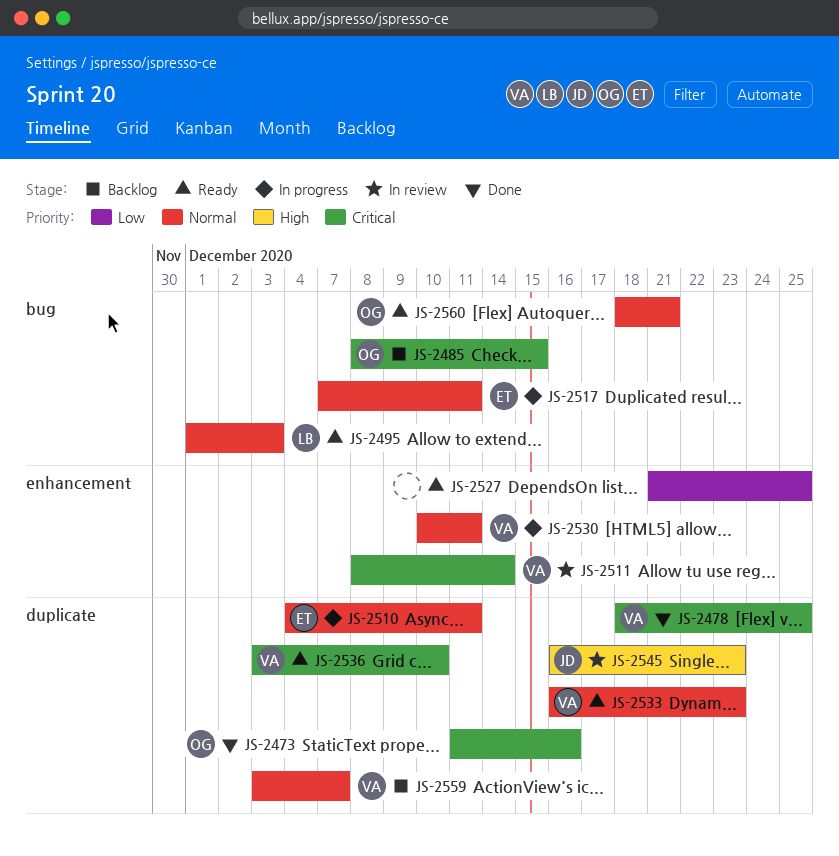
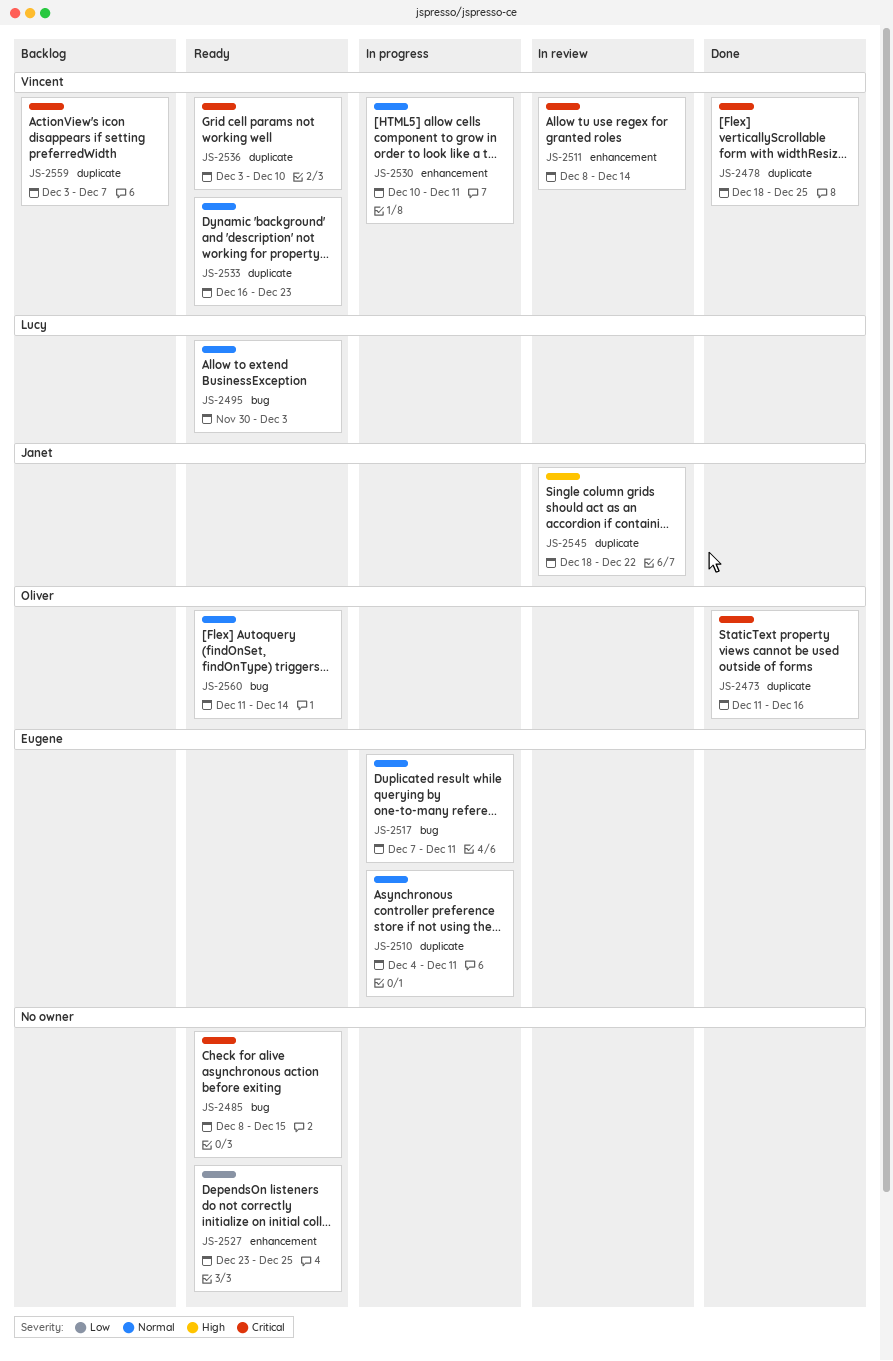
JS-2485, status: Backlog -> Ready
JS-2485, owner: Oliver -> none
JS-2495, start: Dec 1 -> Nov 30
JS-2527, start: Dec 21 -> Dec 23
JS-2545, start: Dec 16 -> Dec 18
JS-2545, due: Dec 23 -> Dec 22
JS-2559, priority: Normal -> Critical
JS-2560, start: Dec 18 -> Dec 11
JS-2560, due: Dec 21 -> Dec 14

